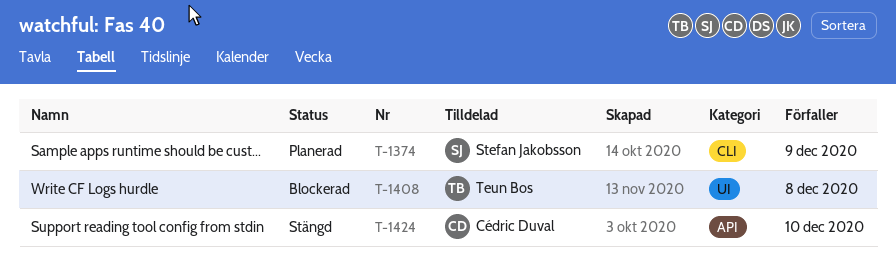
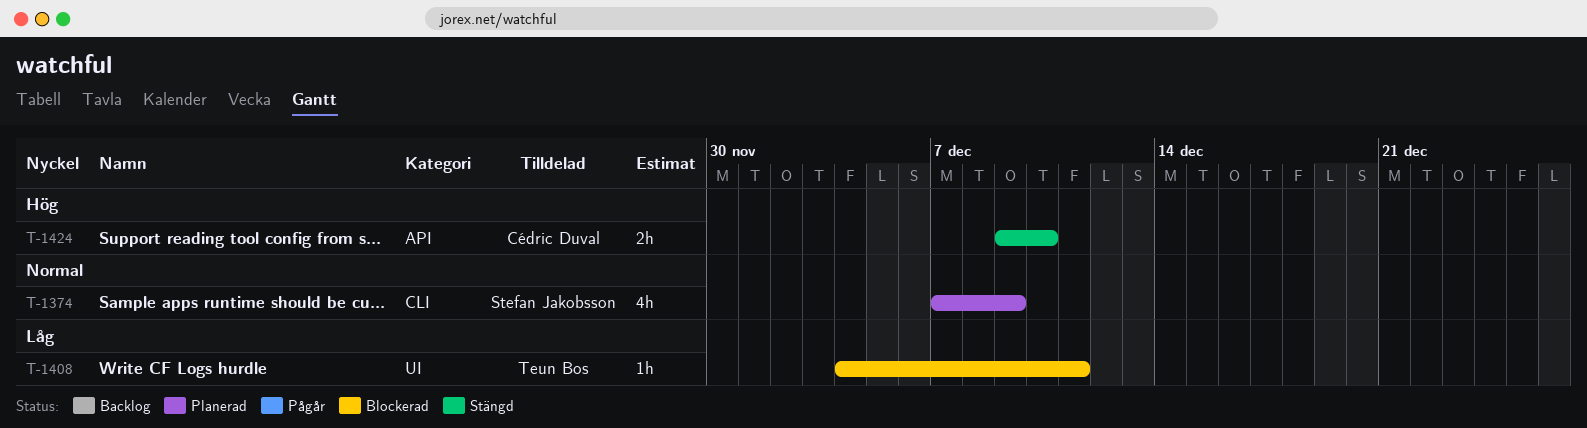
T-1408, due: Dec 8 -> Dec 11

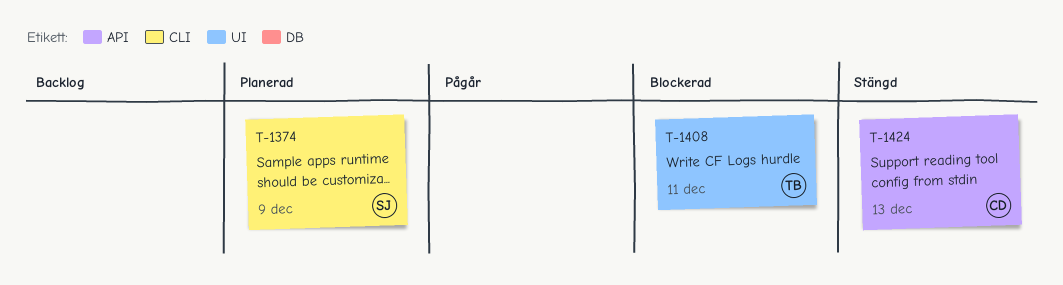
T-1424, due: Dec 10 -> Dec 13

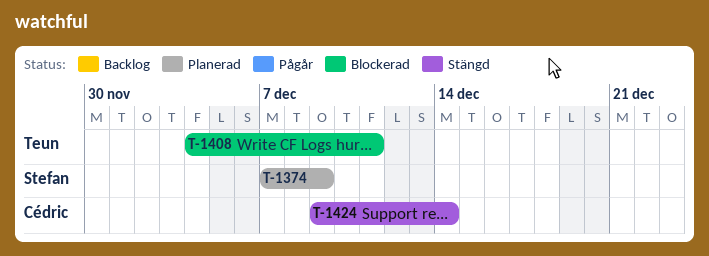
T-1424, due: Dec 13 -> Dec 14

